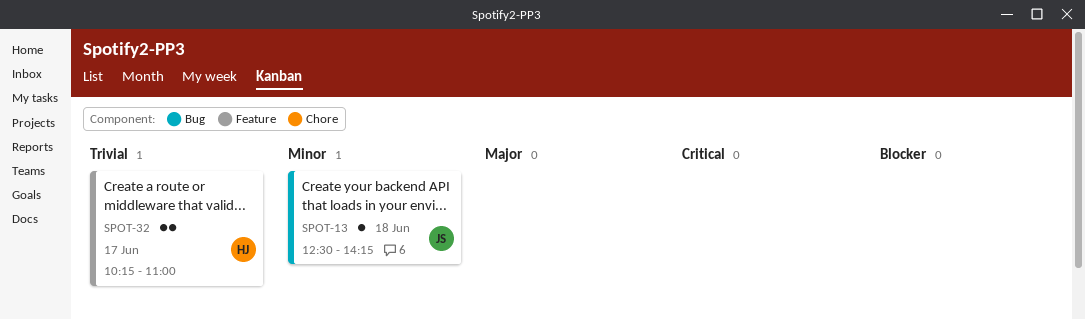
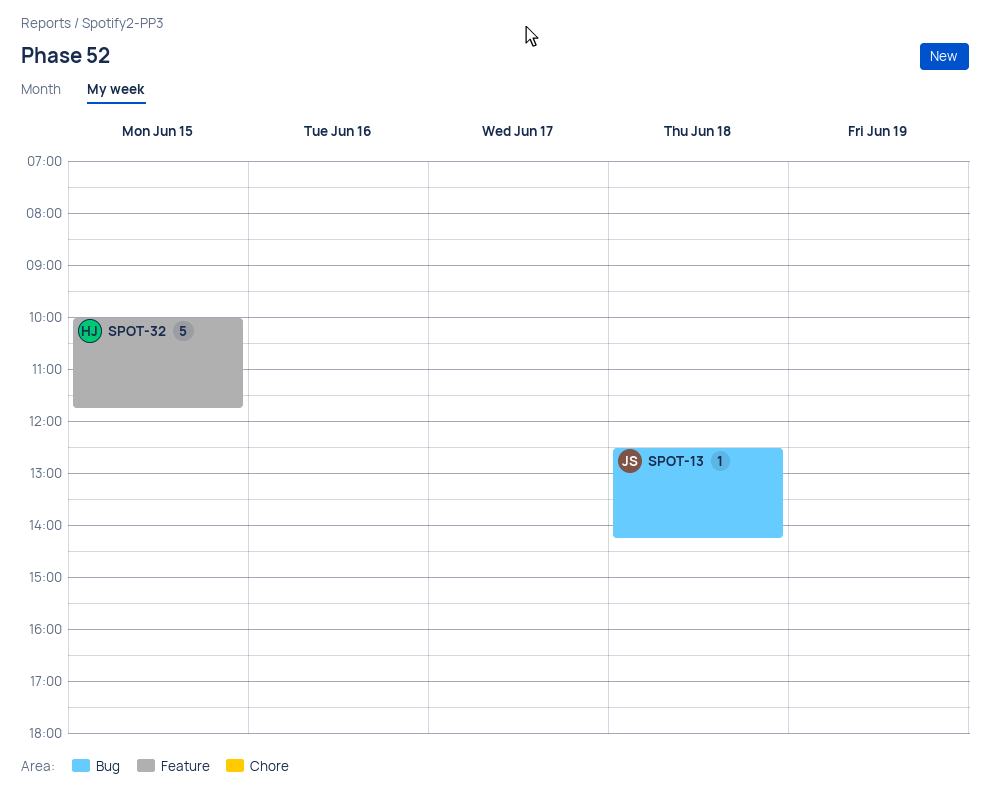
SPOT-32, estimate: 2 -> 5
SPOT-32, day: Jun 17 -> Jun 15
SPOT-32, begins: 10:15 -> 10:00
SPOT-32, ends: 11:00 -> 11:45

